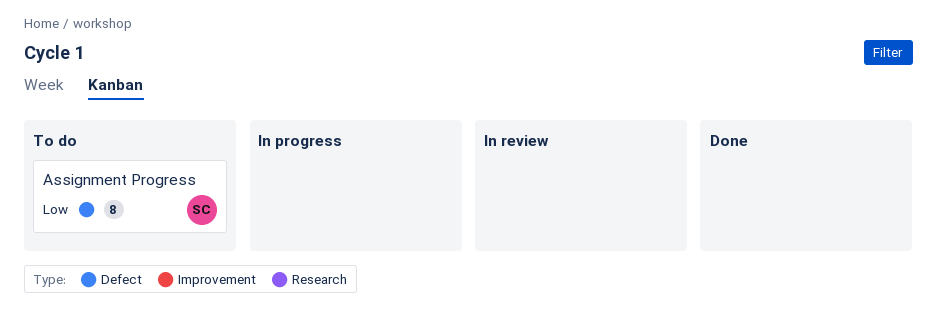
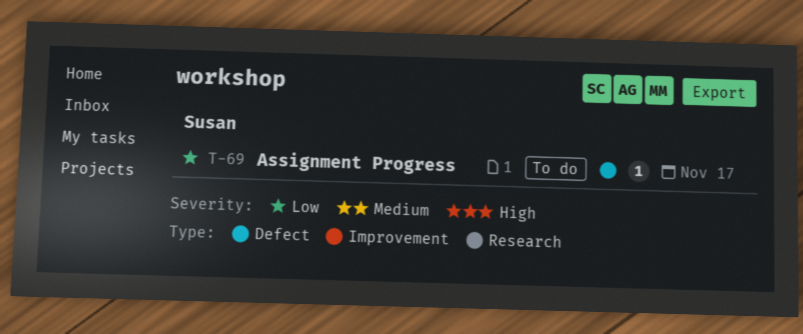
Assignment Progress, estimate: 8 -> 1

